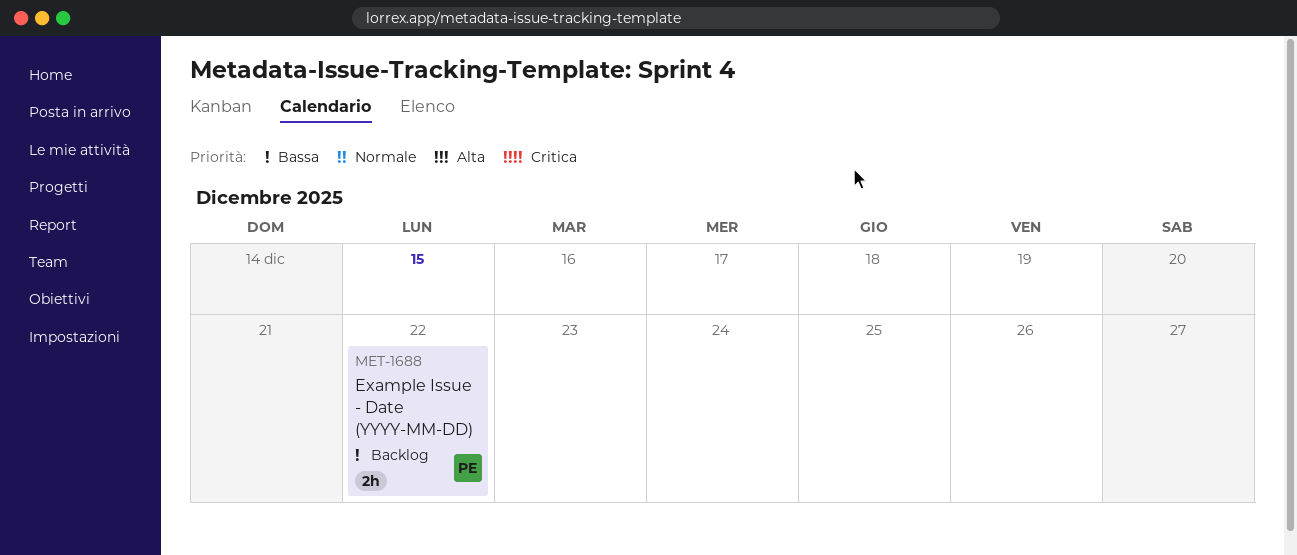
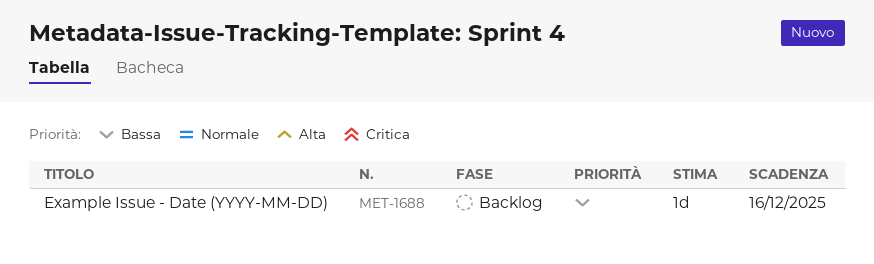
MET-1688, estimate: 2h -> 1d
MET-1688, due: Dec 22 -> Dec 16

